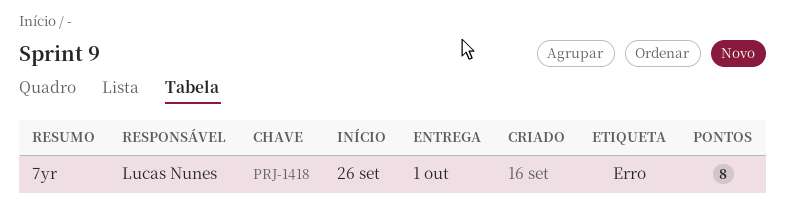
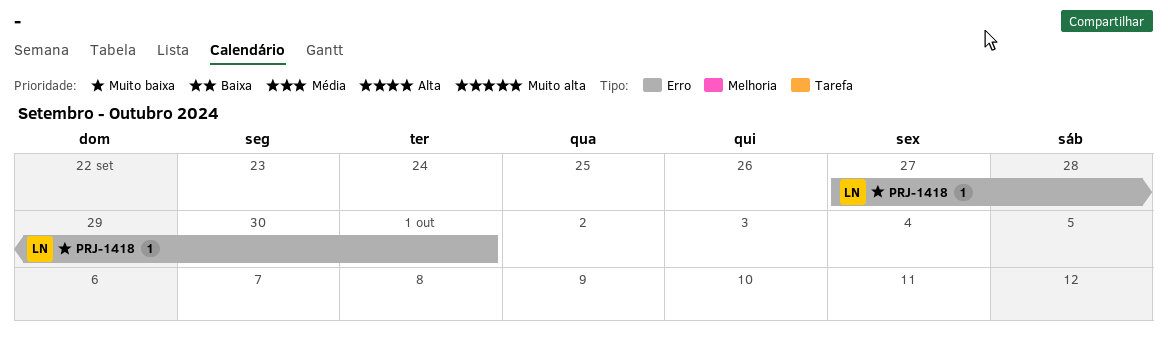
PRJ-1418, estimate: 8 -> 1
PRJ-1418, start: Sep 26 -> Sep 27

